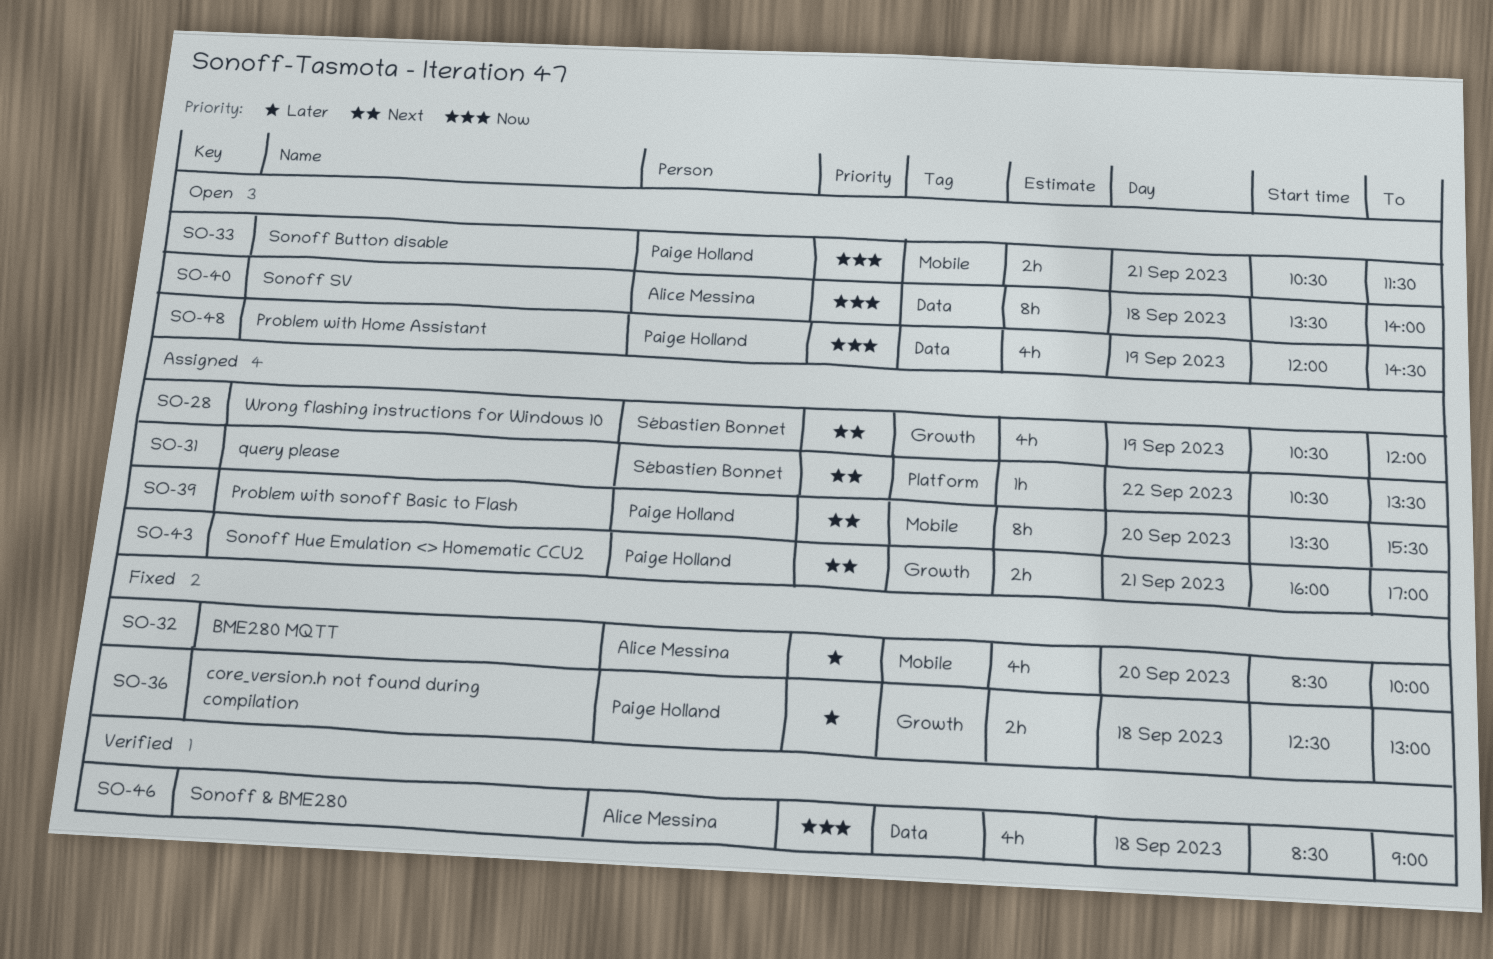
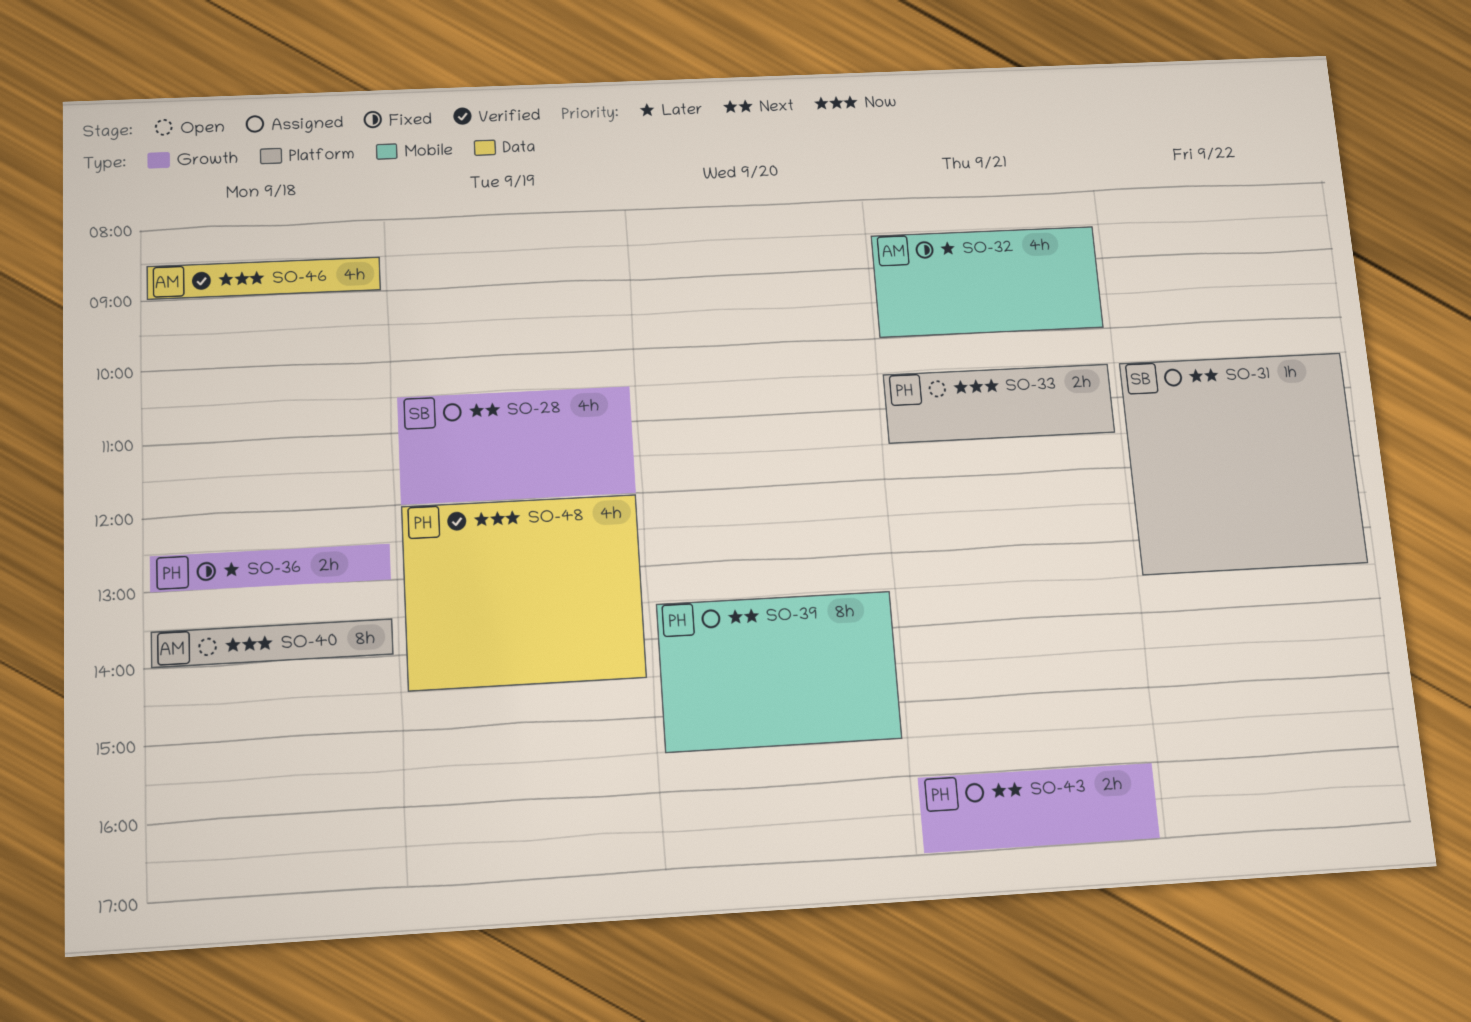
SO-32, day: Sep 20 -> Sep 21
SO-33, label: Mobile -> Platform
SO-40, label: Data -> Platform
SO-48, status: Open -> Verified

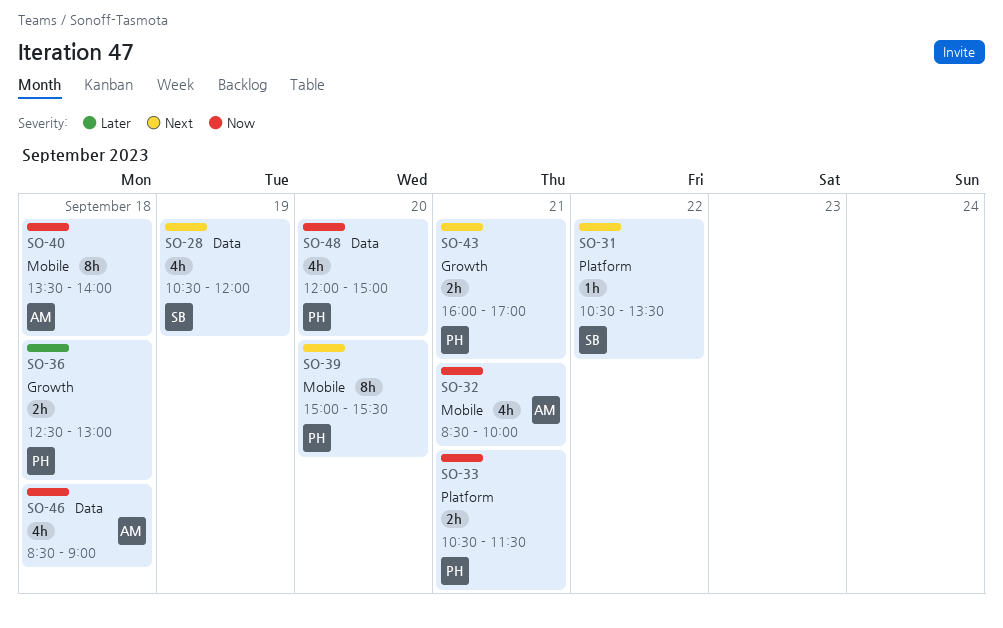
SO-28, label: Growth -> Data
SO-32, priority: Later -> Now
SO-39, begins: 13:30 -> 15:00
SO-40, label: Platform -> Mobile
SO-48, day: Sep 19 -> Sep 20
SO-48, ends: 14:30 -> 15:00

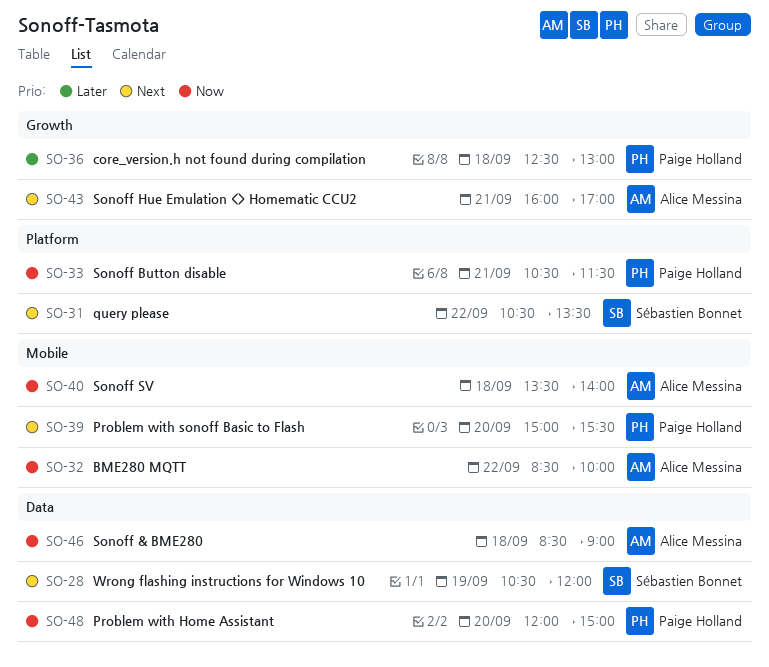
SO-32, day: Sep 21 -> Sep 22
SO-43, owner: Paige Holland -> Alice Messina

